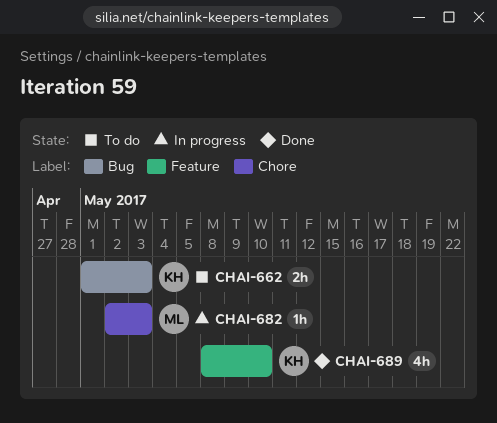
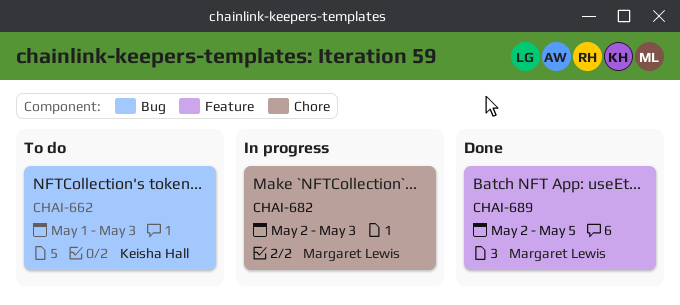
CHAI-689, owner: Keisha Hall -> Margaret Lewis
CHAI-689, start: May 8 -> May 2
CHAI-689, due: May 10 -> May 5

